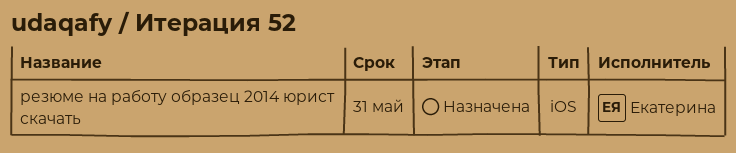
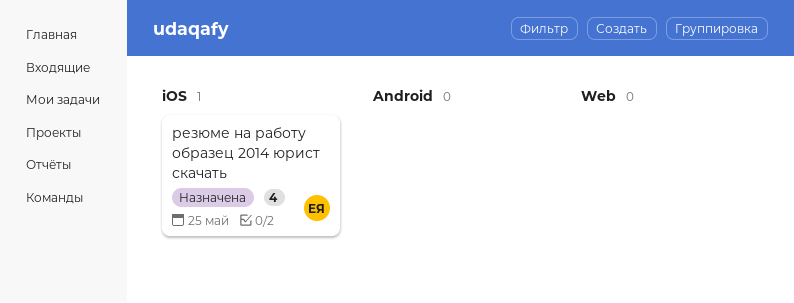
резюме на работу образец 2014 юрист скачать, due: May 31 -> May 25

